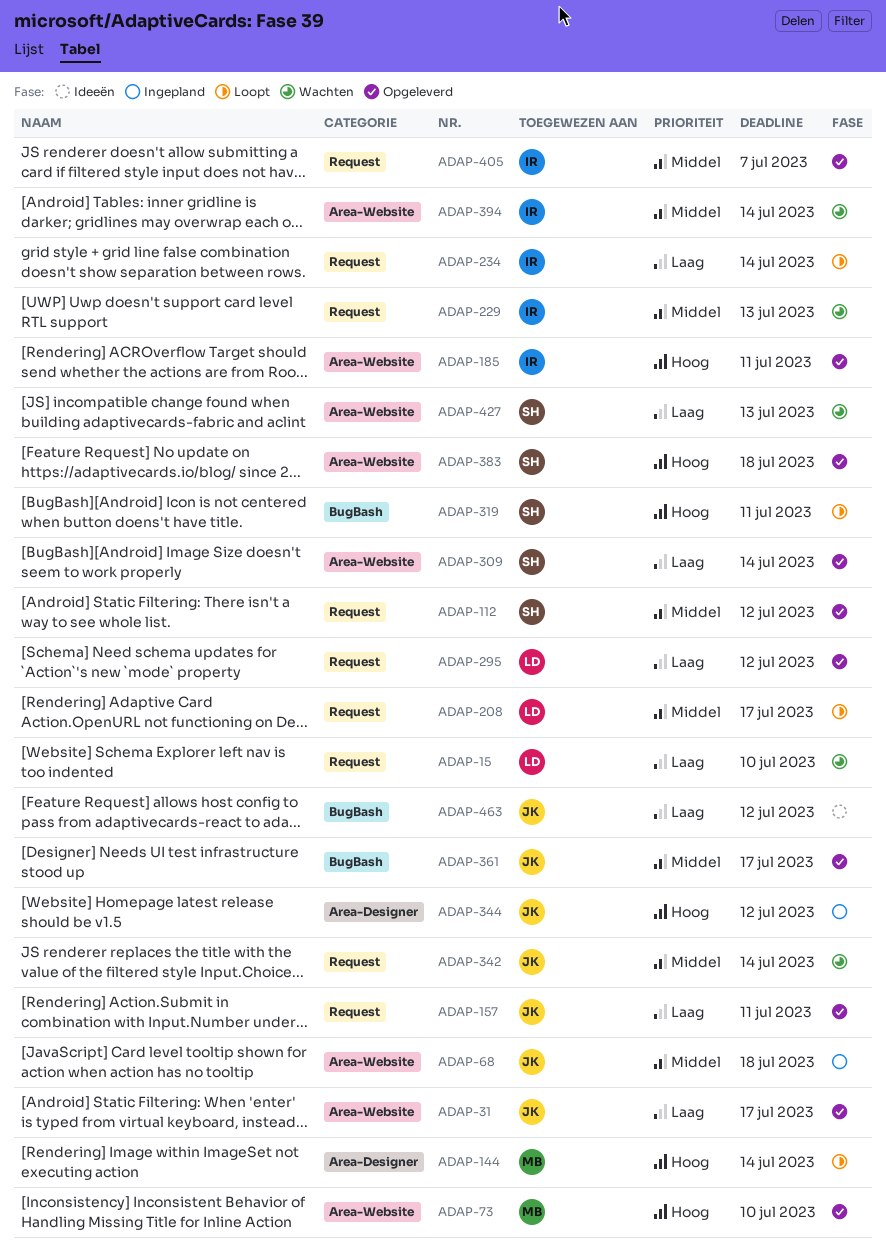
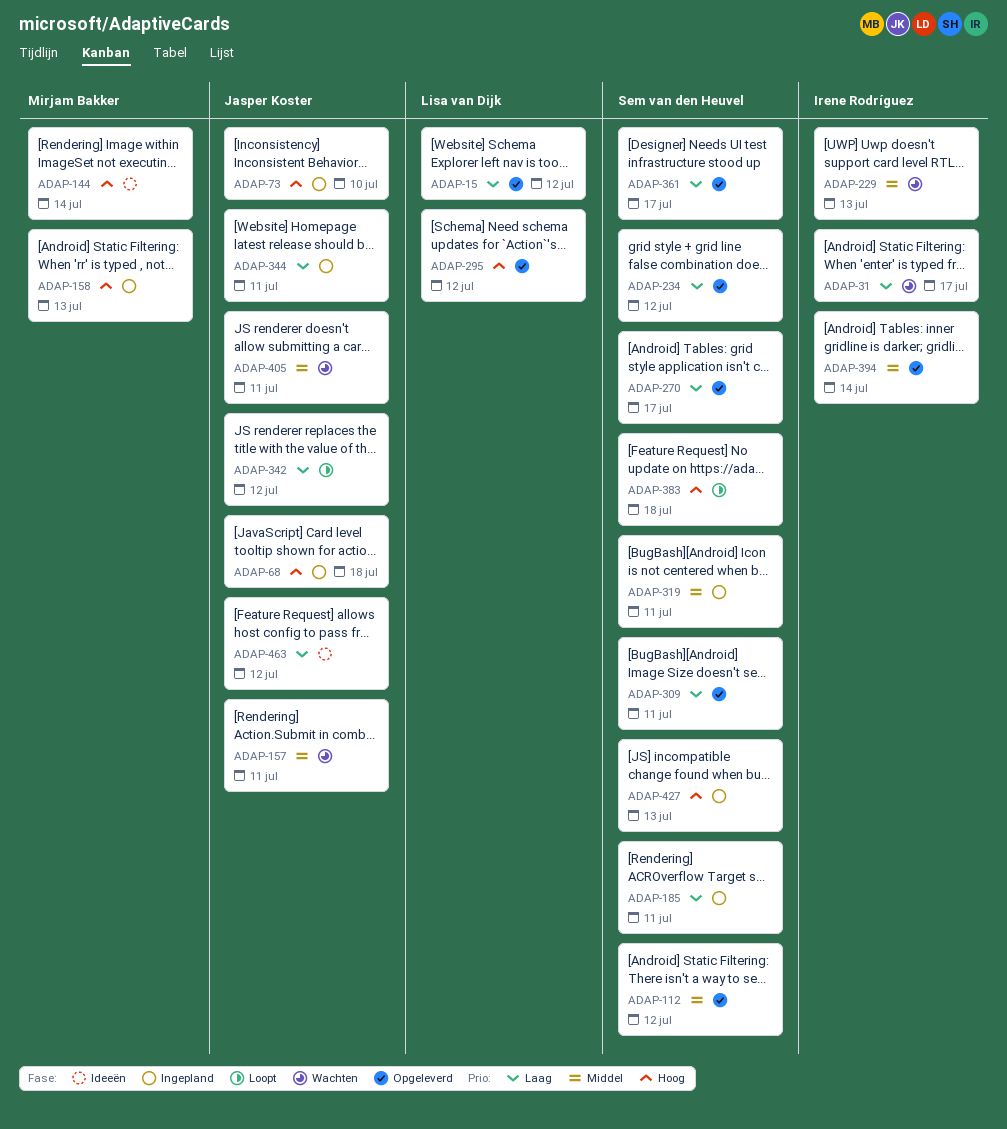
ADAP-15, status: Wachten -> Opgeleverd
ADAP-15, due: Jul 10 -> Jul 12
ADAP-31, status: Opgeleverd -> Wachten
ADAP-31, owner: Jasper Koster -> Irene Rodríguez
ADAP-68, priority: Middel -> Hoog
ADAP-73, status: Opgeleverd -> Ingepland
ADAP-73, owner: Mirjam Bakker -> Jasper Koster
ADAP-144, status: Loopt -> Ideeën
ADAP-157, status: Opgeleverd -> Wachten
ADAP-157, priority: Laag -> Middel
ADAP-158: none -> present
ADAP-185, status: Opgeleverd -> Ingepland
ADAP-185, owner: Irene Rodríguez -> Sem van den Heuvel
ADAP-185, priority: Hoog -> Laag
ADAP-208: present -> none
ADAP-234, status: Loopt -> Opgeleverd
ADAP-234, owner: Irene Rodríguez -> Sem van den Heuvel
ADAP-234, due: Jul 14 -> Jul 12
ADAP-270: none -> present
ADAP-295, priority: Laag -> Hoog
ADAP-309, due: Jul 14 -> Jul 11
ADAP-319, status: Loopt -> Ingepland
ADAP-319, priority: Hoog -> Middel
ADAP-342, status: Wachten -> Loopt
ADAP-342, priority: Middel -> Laag
ADAP-342, due: Jul 14 -> Jul 12
ADAP-344, priority: Hoog -> Laag
ADAP-344, due: Jul 12 -> Jul 11
ADAP-361, owner: Jasper Koster -> Sem van den Heuvel
ADAP-361, priority: Middel -> Laag
ADAP-383, status: Opgeleverd -> Loopt
ADAP-394, status: Wachten -> Opgeleverd
ADAP-405, status: Opgeleverd -> Wachten
ADAP-405, owner: Irene Rodríguez -> Jasper Koster
ADAP-405, due: Jul 7 -> Jul 11
ADAP-427, status: Wachten -> Ingepland
ADAP-427, priority: Laag -> Hoog

